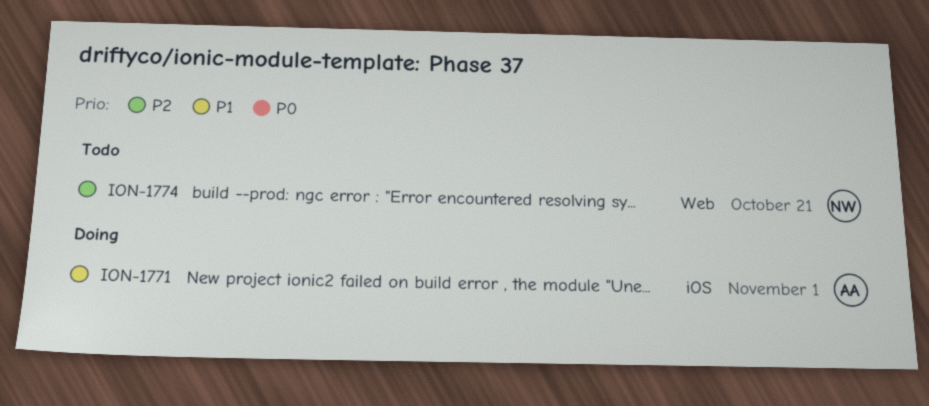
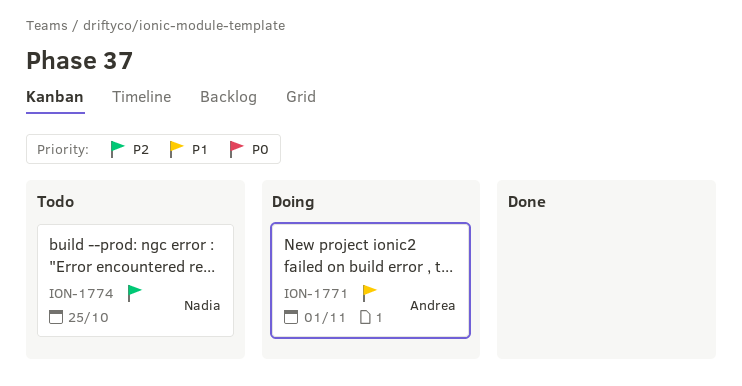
ION-1774, due: Oct 21 -> Oct 25

